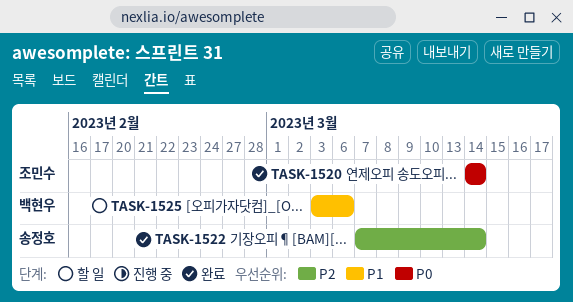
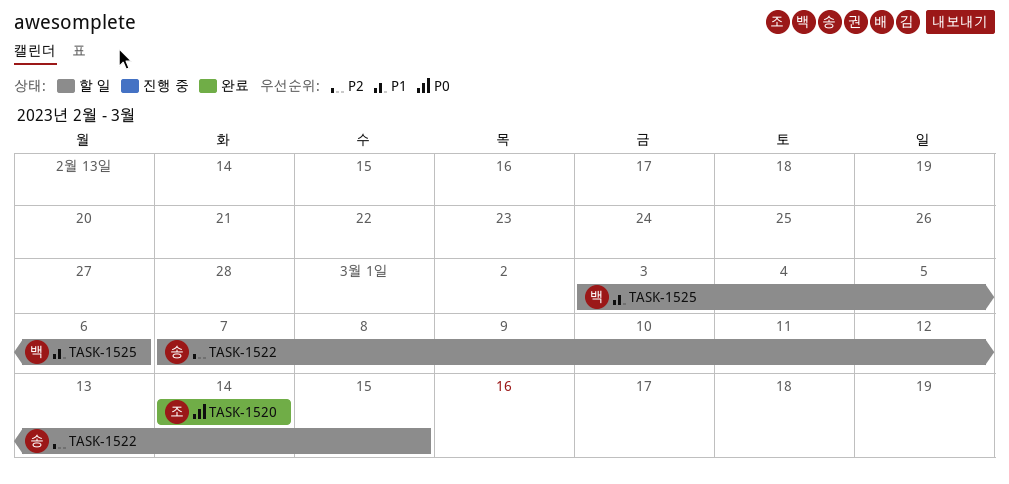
TASK-1522, status: 완료 -> 할 일
TASK-1522, due: Mar 14 -> Mar 15

